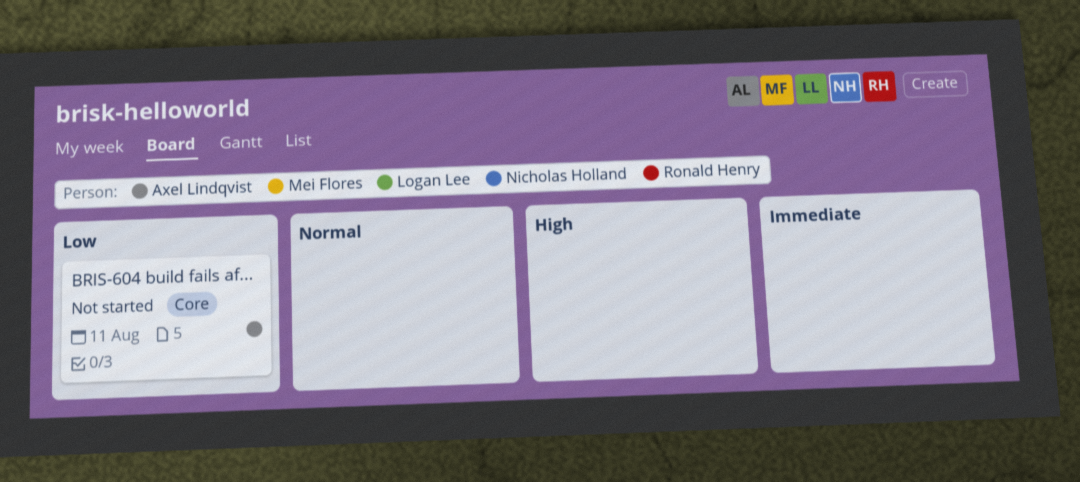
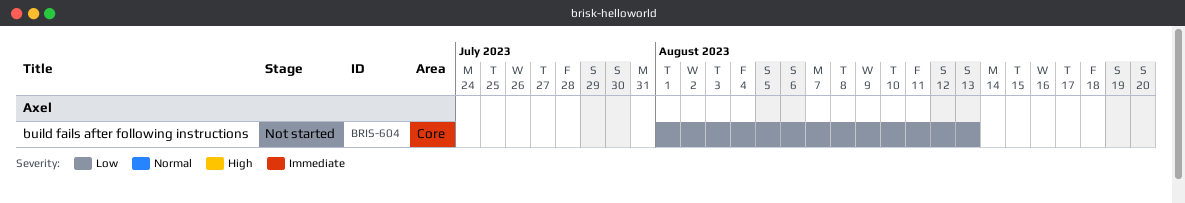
BRIS-604, due: Aug 11 -> Aug 13

